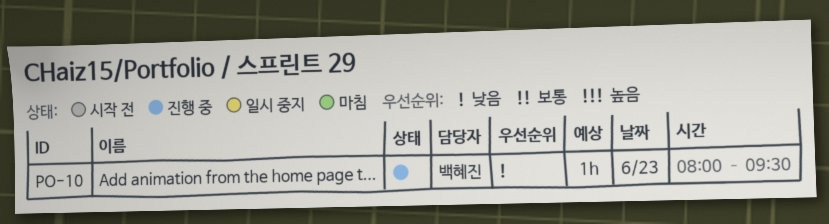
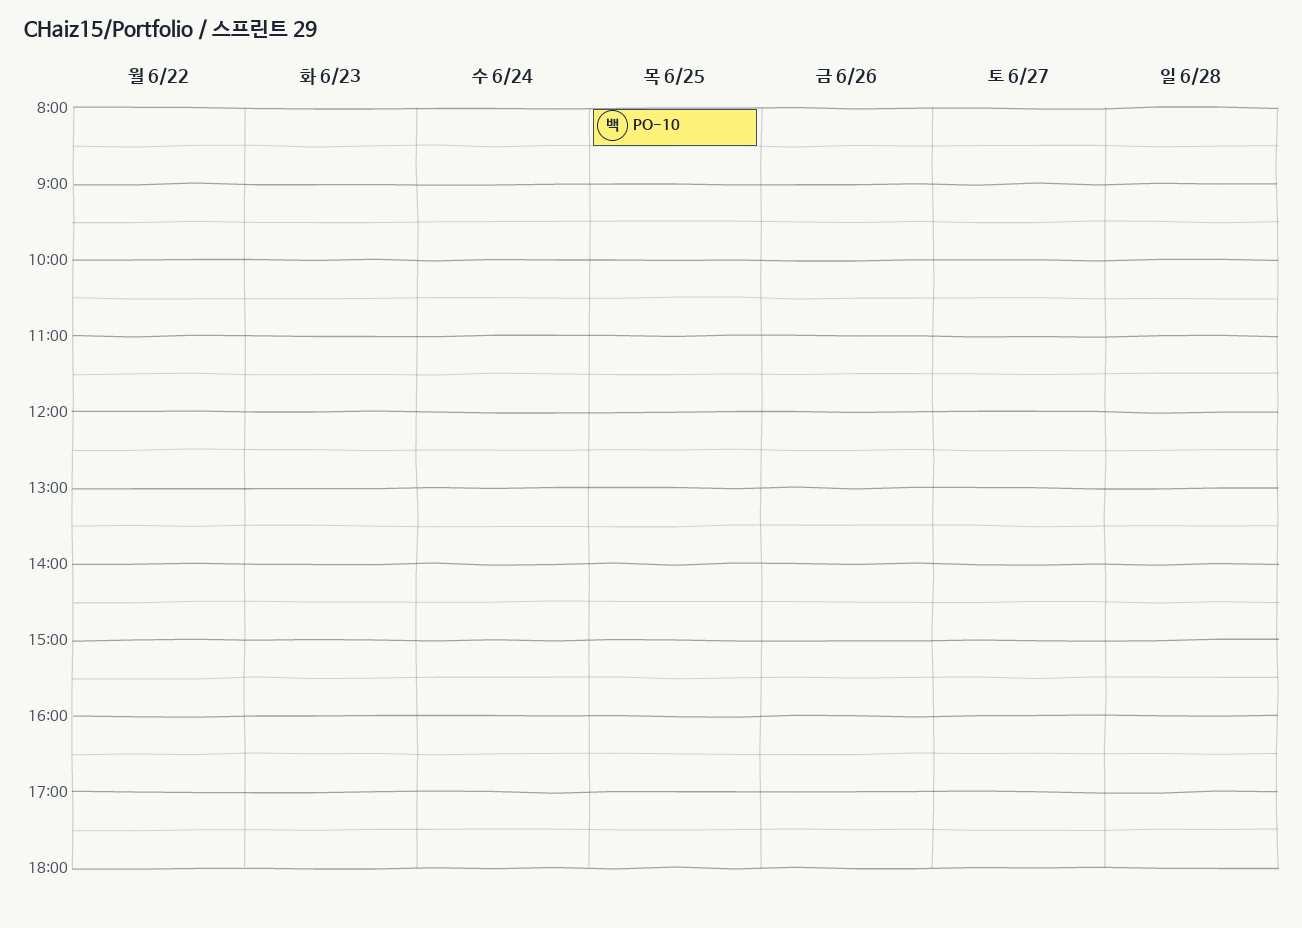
PO-10, day: Jun 23 -> Jun 25
PO-10, ends: 09:30 -> 08:30

